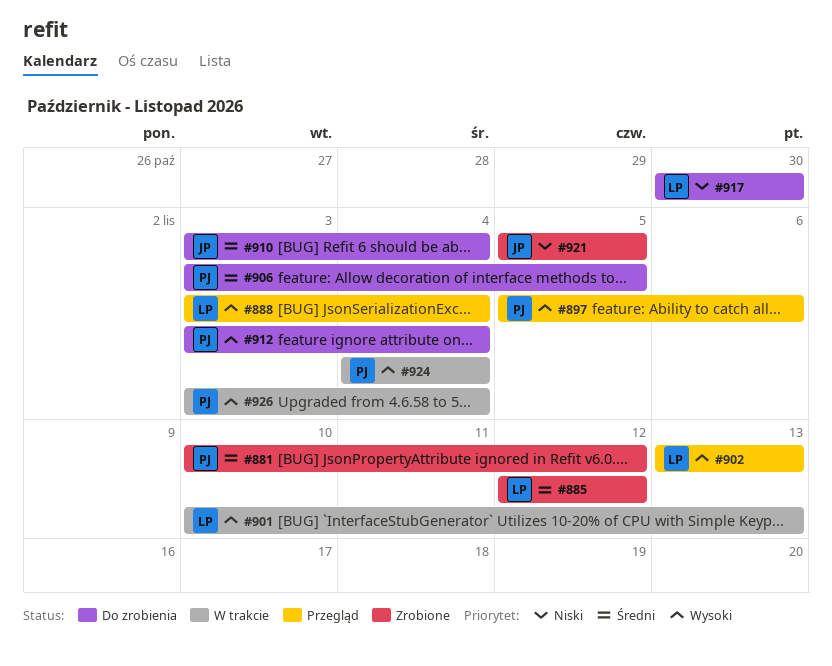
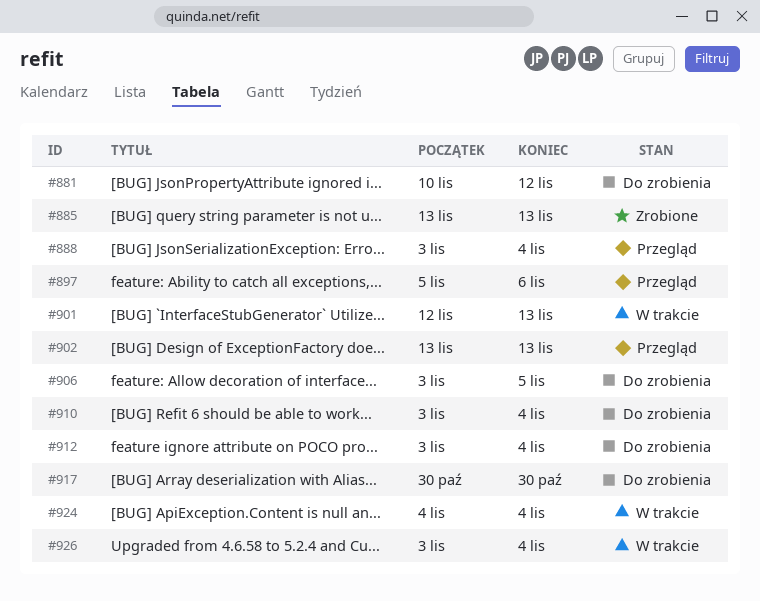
#881, status: Zrobione -> Do zrobienia
#885, start: Nov 12 -> Nov 13
#885, due: Nov 12 -> Nov 13
#901, start: Nov 10 -> Nov 12
#921: present -> none

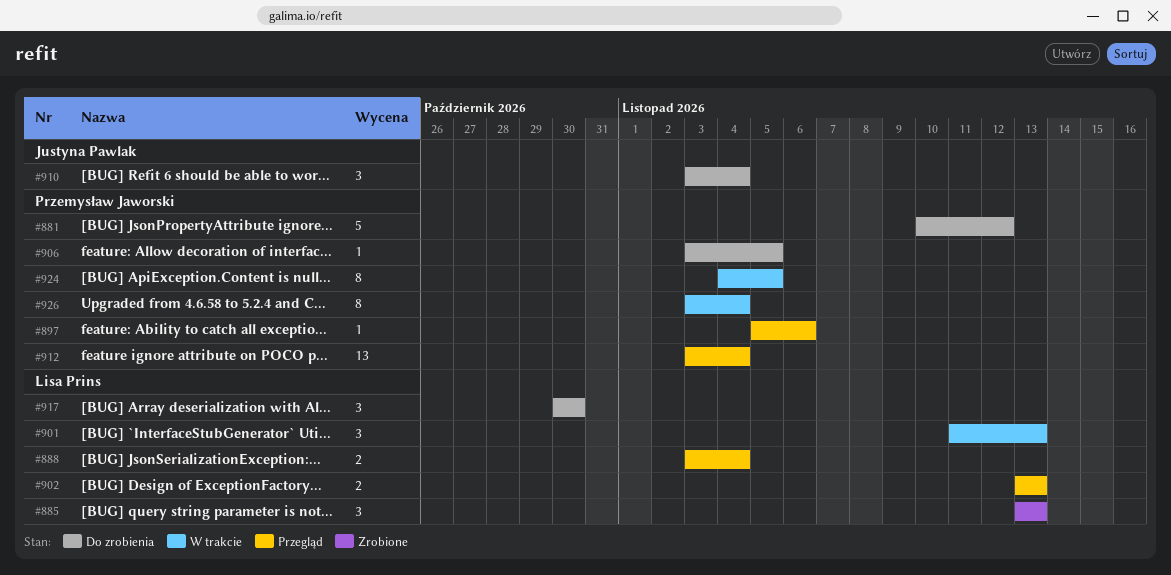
#901, start: Nov 12 -> Nov 11
#912, status: Do zrobienia -> Przegląd
#924, due: Nov 4 -> Nov 5

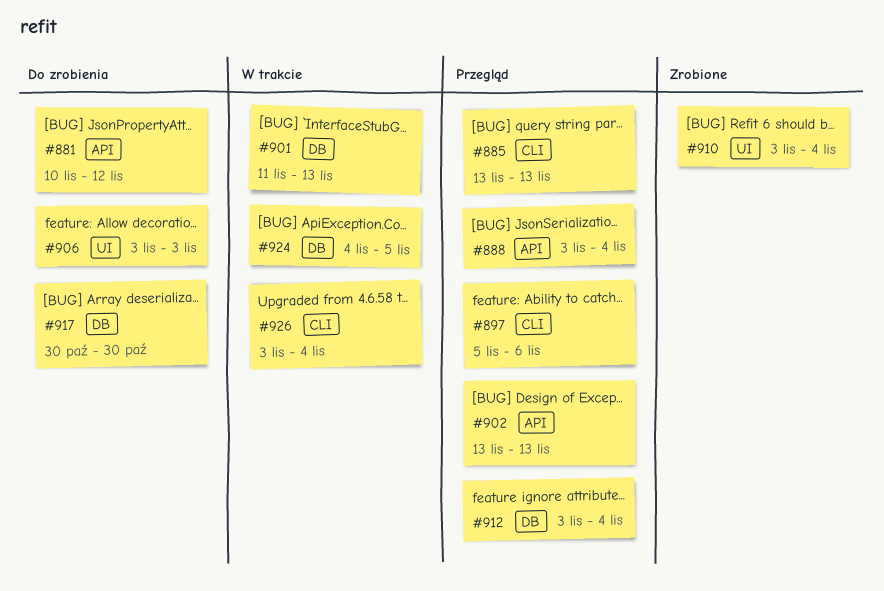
#885, status: Zrobione -> Przegląd
#906, due: Nov 5 -> Nov 3
#910, status: Do zrobienia -> Zrobione

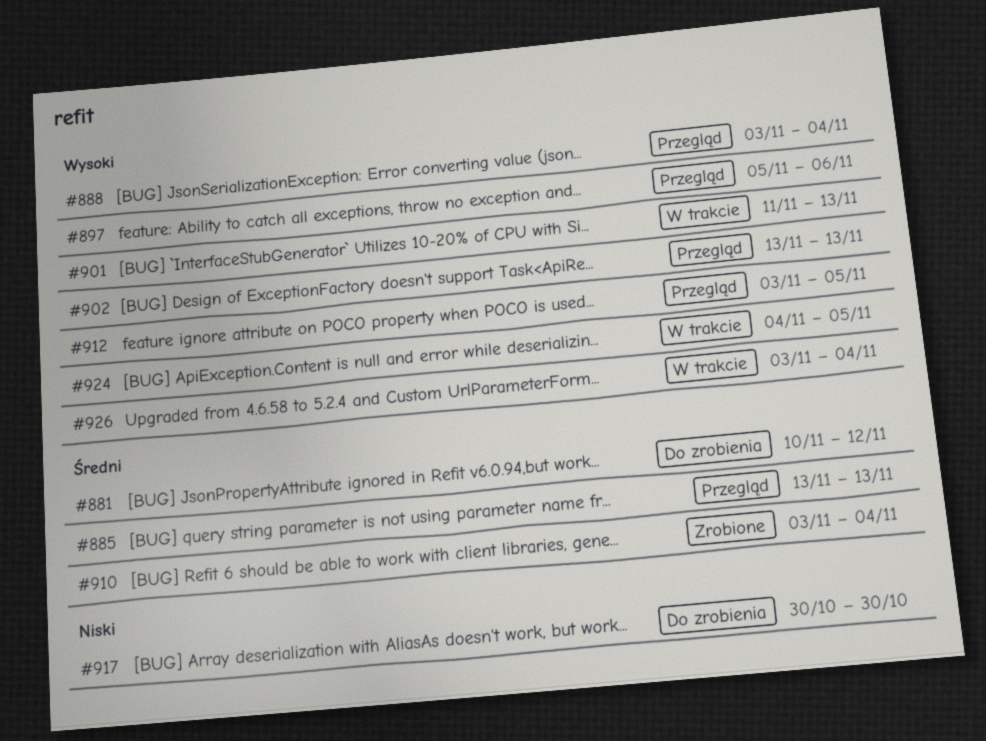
#906: present -> none
#912, due: Nov 4 -> Nov 5

